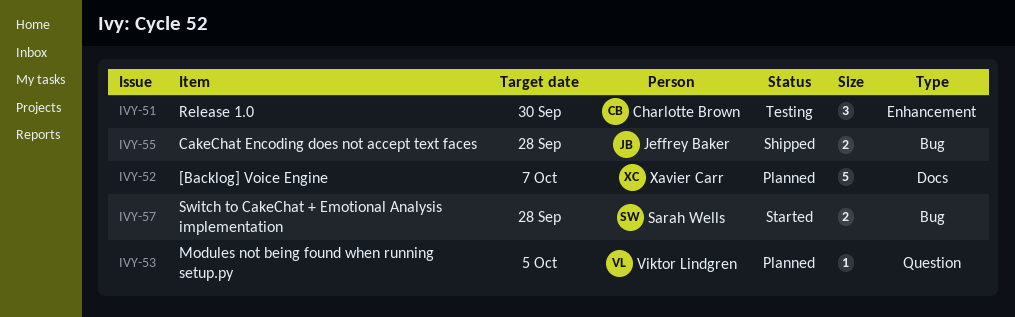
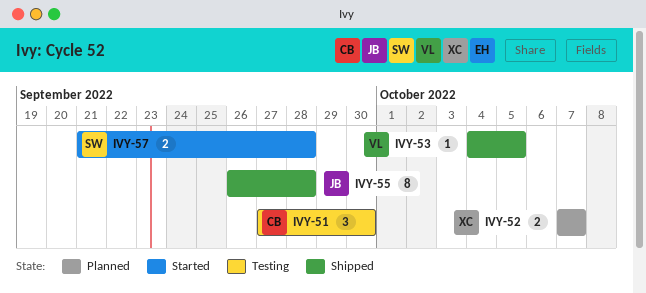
IVY-52, estimate: 5 -> 2
IVY-53, status: Planned -> Shipped
IVY-55, estimate: 2 -> 8

